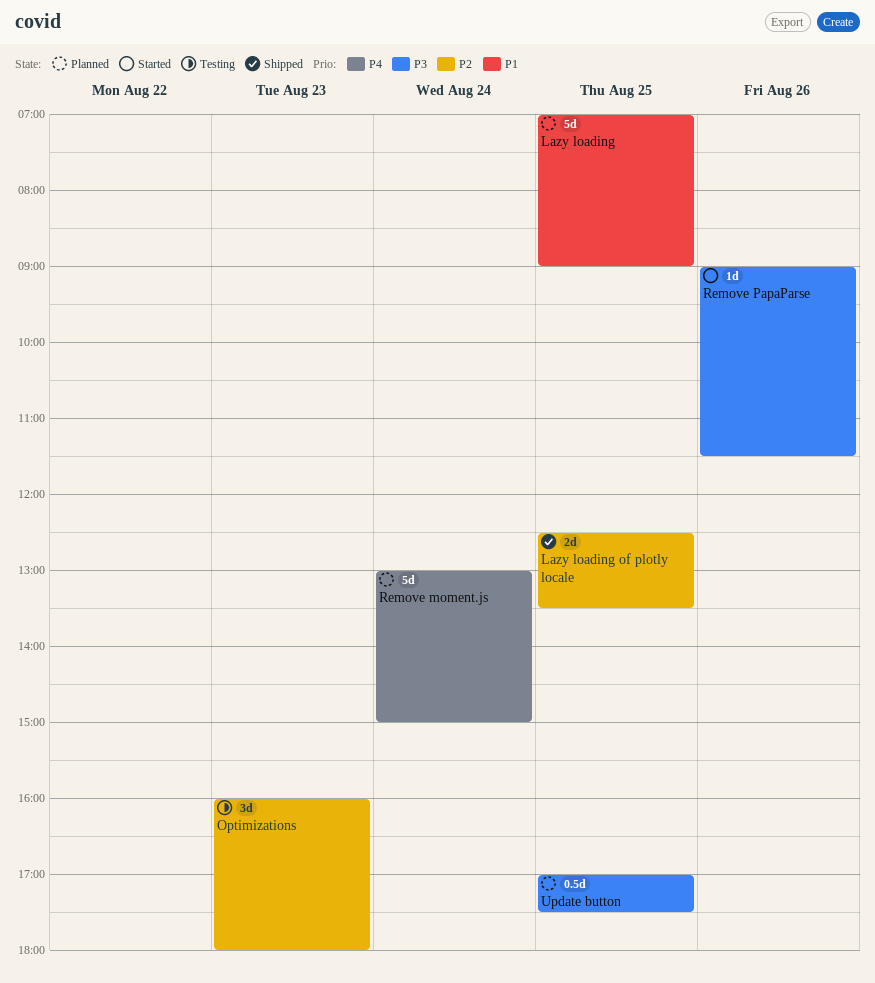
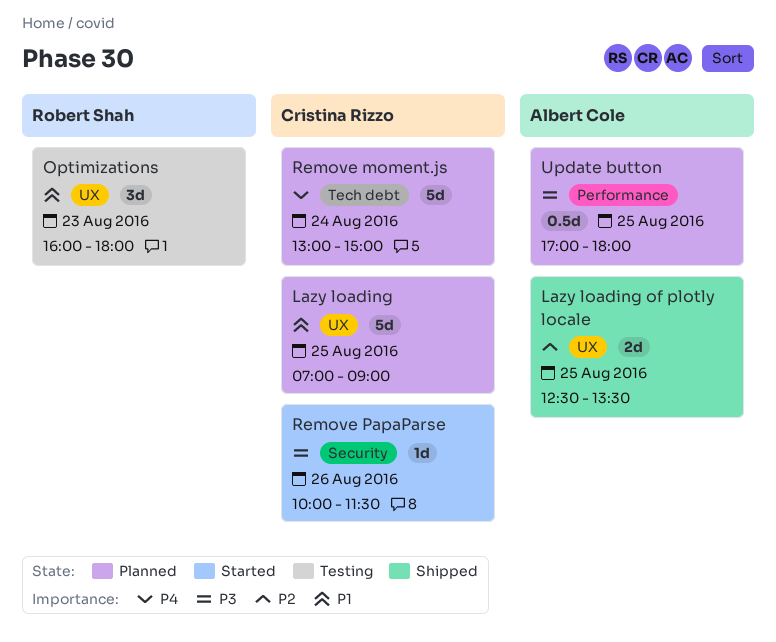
Optimizations, priority: P2 -> P1
Remove PapaParse, begins: 09:00 -> 10:00
Update button, ends: 17:30 -> 18:00

